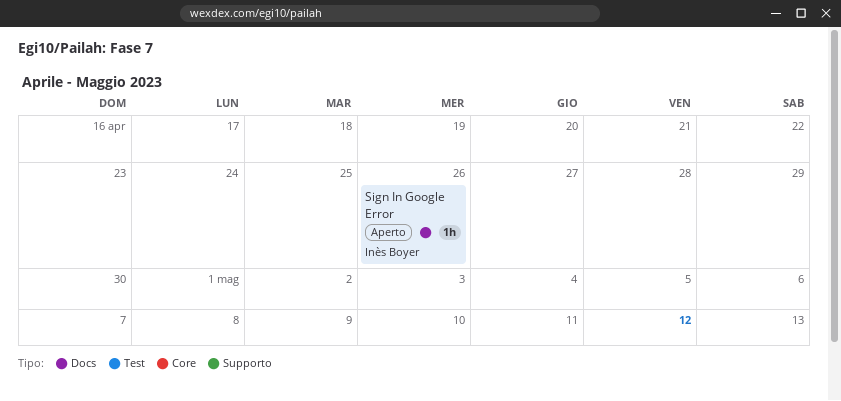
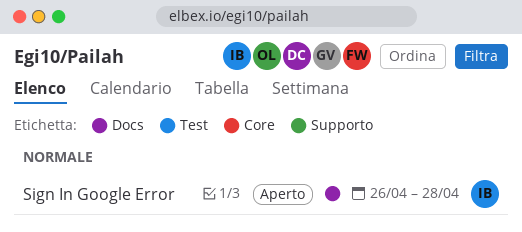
Sign In Google Error, due: Apr 26 -> Apr 28

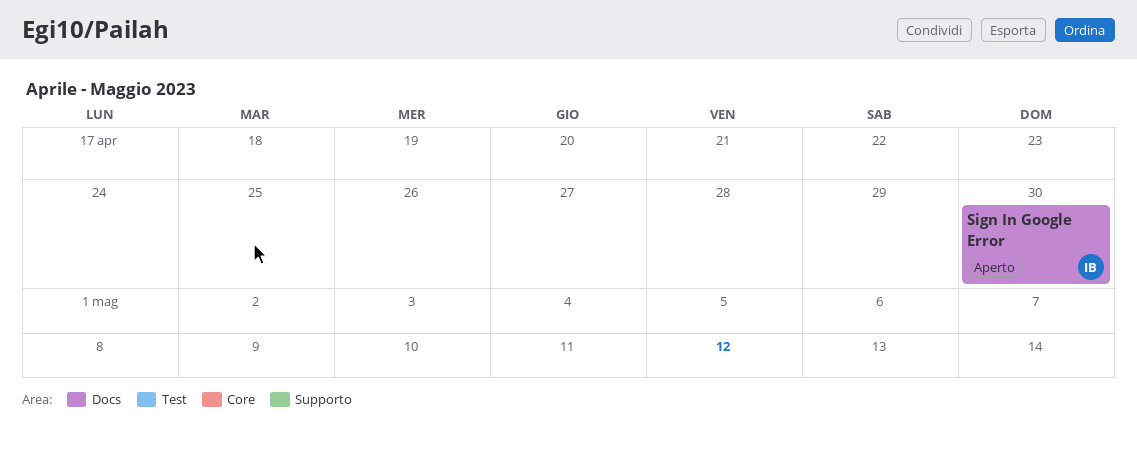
Sign In Google Error, due: Apr 28 -> Apr 30

